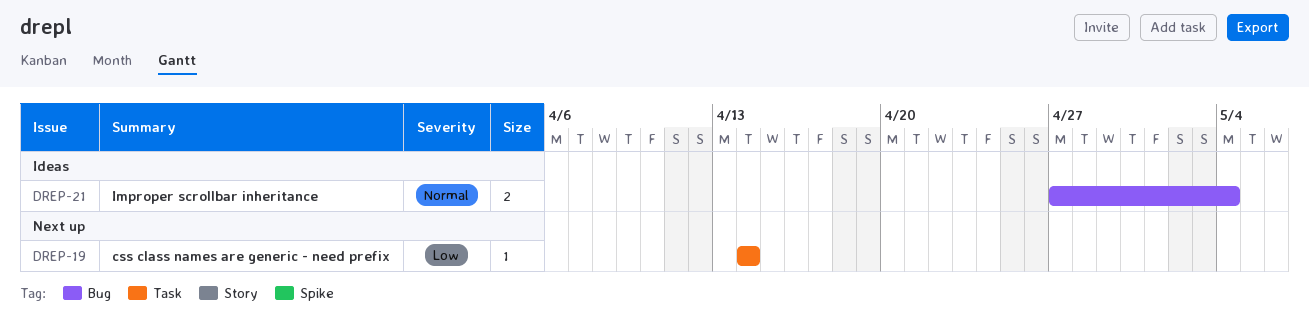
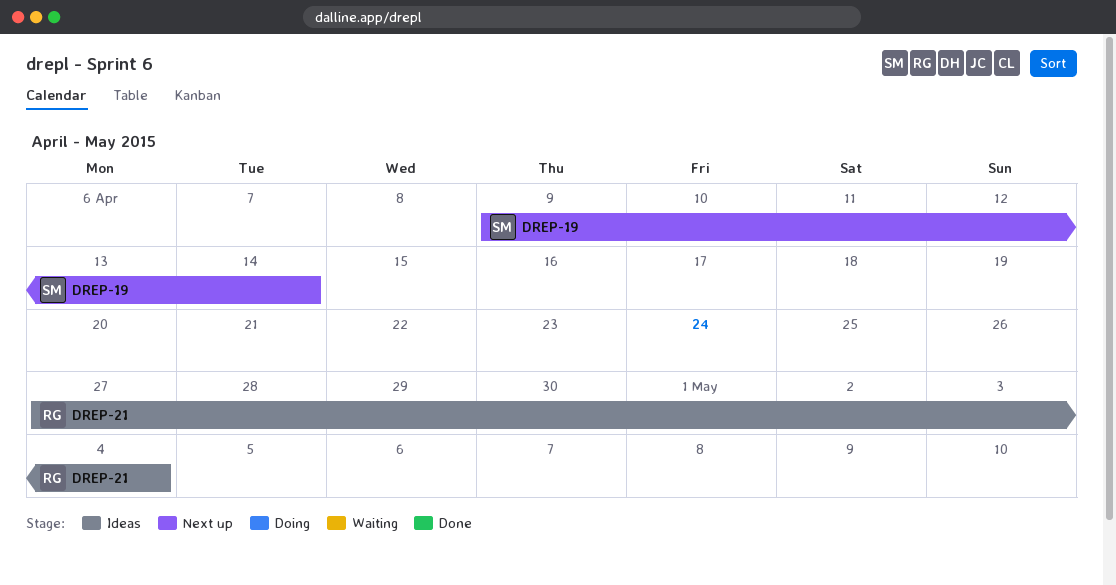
DREP-19, start: Apr 14 -> Apr 9

